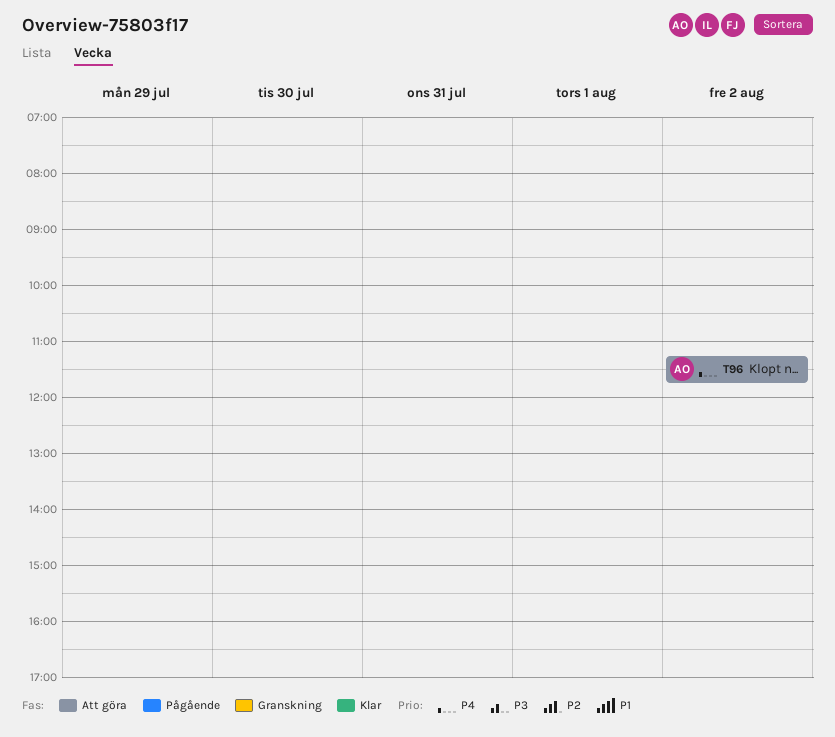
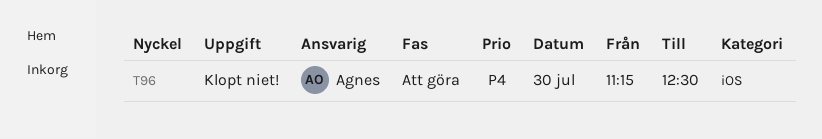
T96, day: Aug 2 -> Jul 30
T96, ends: 11:45 -> 12:30

